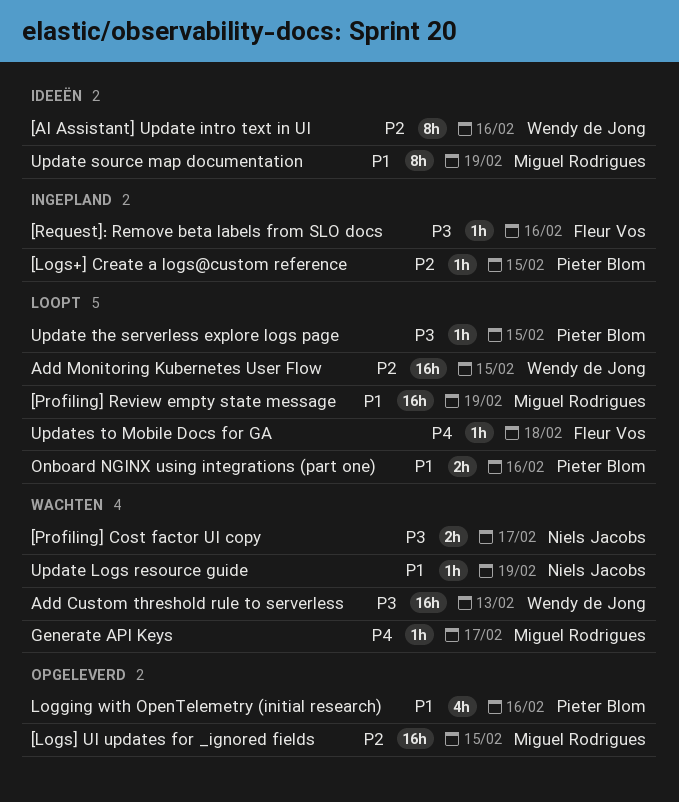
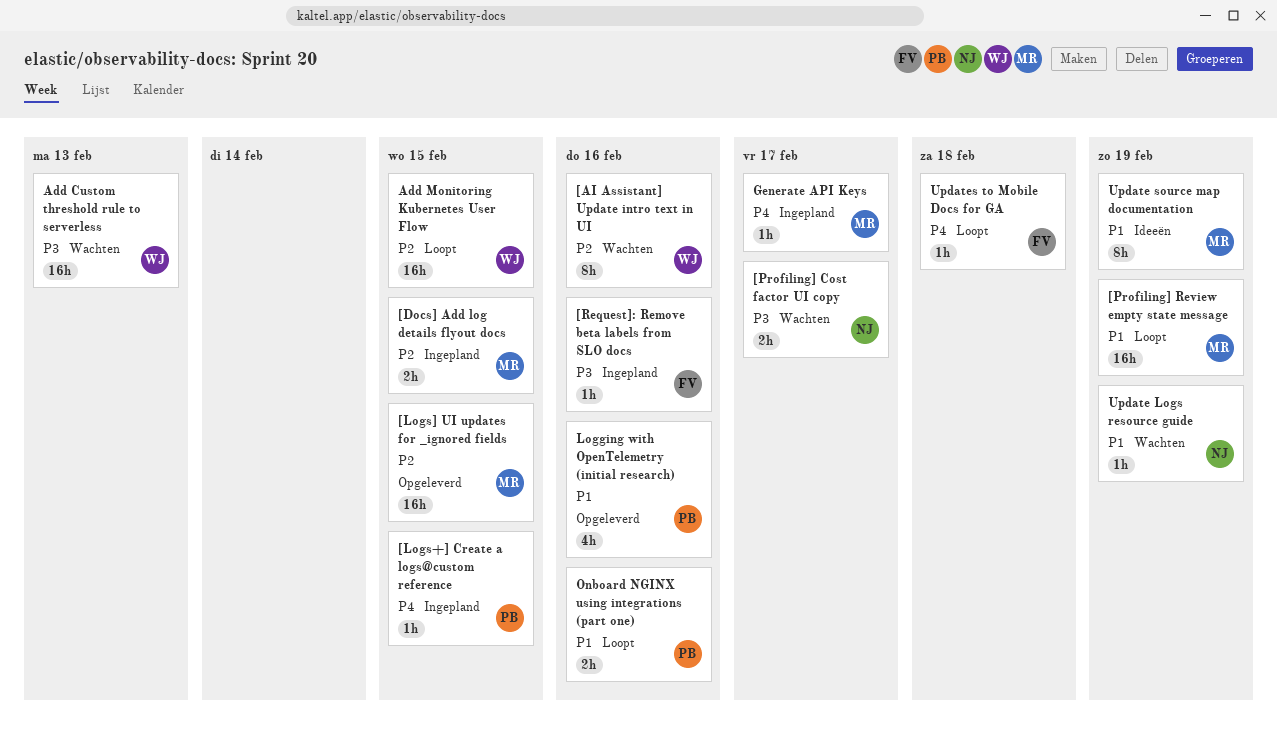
[AI Assistant] Update intro text in UI, status: Ideeën -> Wachten
[Docs] Add log details flyout docs: none -> present
[Logs+] Create a logs@custom reference, priority: P2 -> P4
Generate API Keys, status: Wachten -> Ingepland
Update the serverless explore logs page: present -> none

